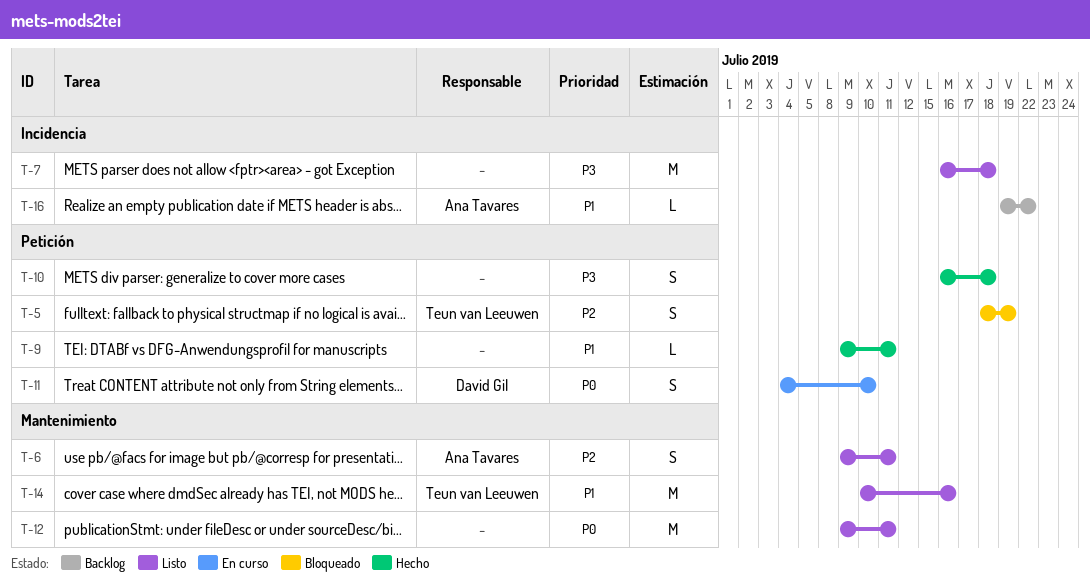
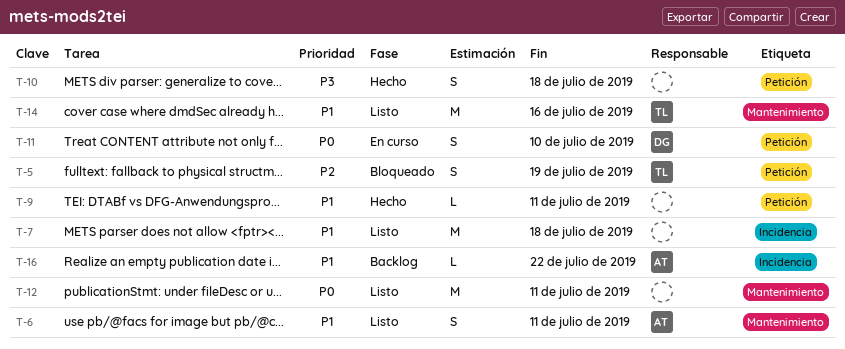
T-6, priority: P2 -> P1
T-7, priority: P3 -> P1

